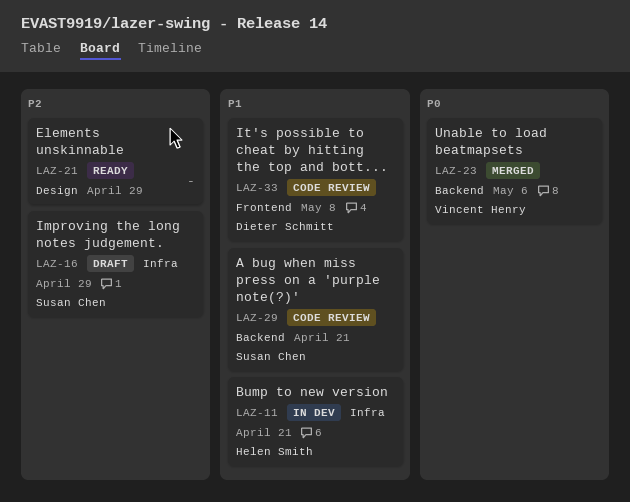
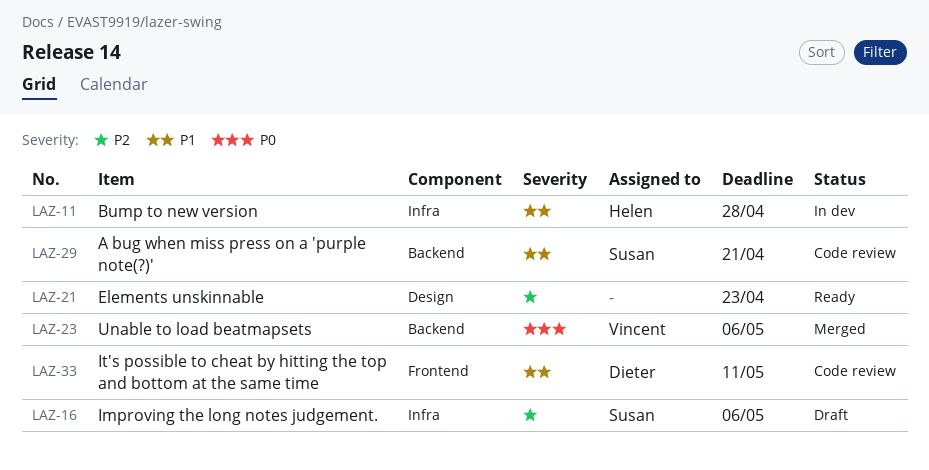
LAZ-11, due: Apr 21 -> Apr 28
LAZ-16, due: Apr 29 -> May 6
LAZ-21, due: Apr 29 -> Apr 23
LAZ-33, due: May 8 -> May 11

